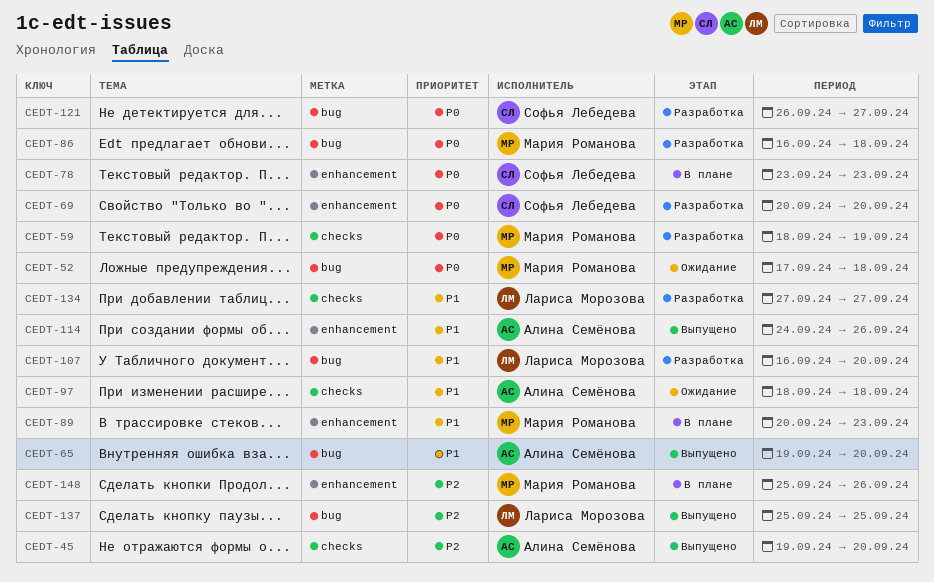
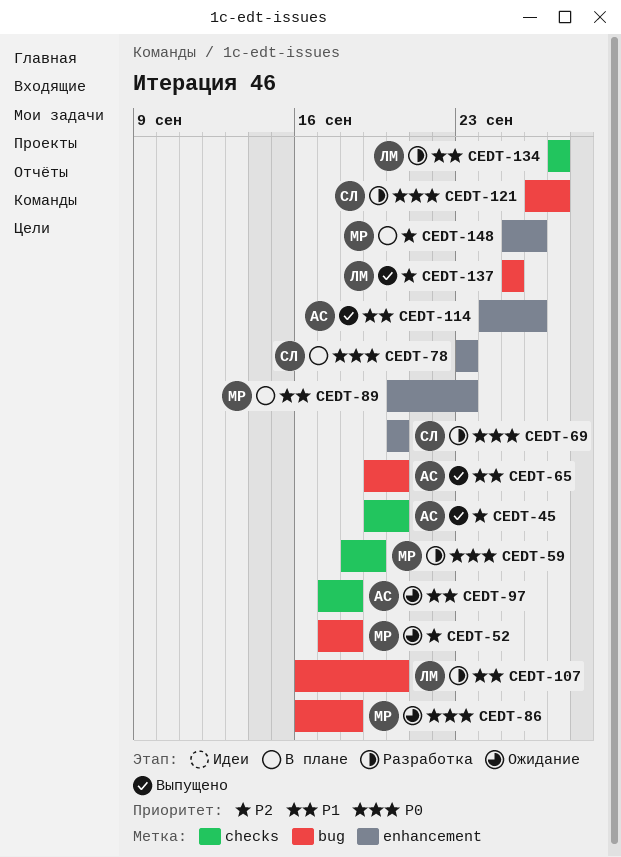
CEDT-52, priority: P0 -> P2
CEDT-86, status: Разработка -> Ожидание
CEDT-97, start: Sep 18 -> Sep 17

